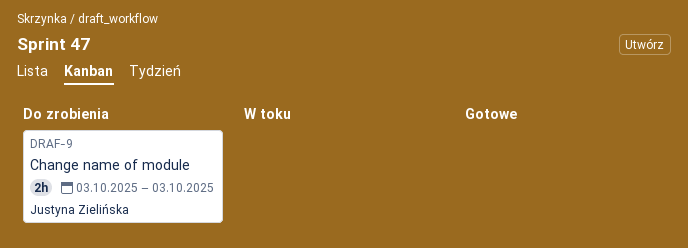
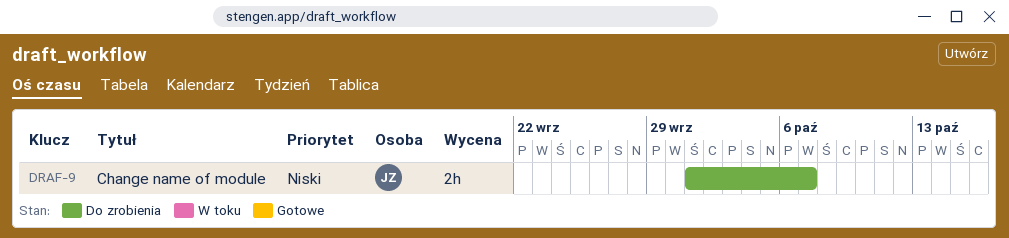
DRAF-9, start: Oct 3 -> Oct 1
DRAF-9, due: Oct 3 -> Oct 7

